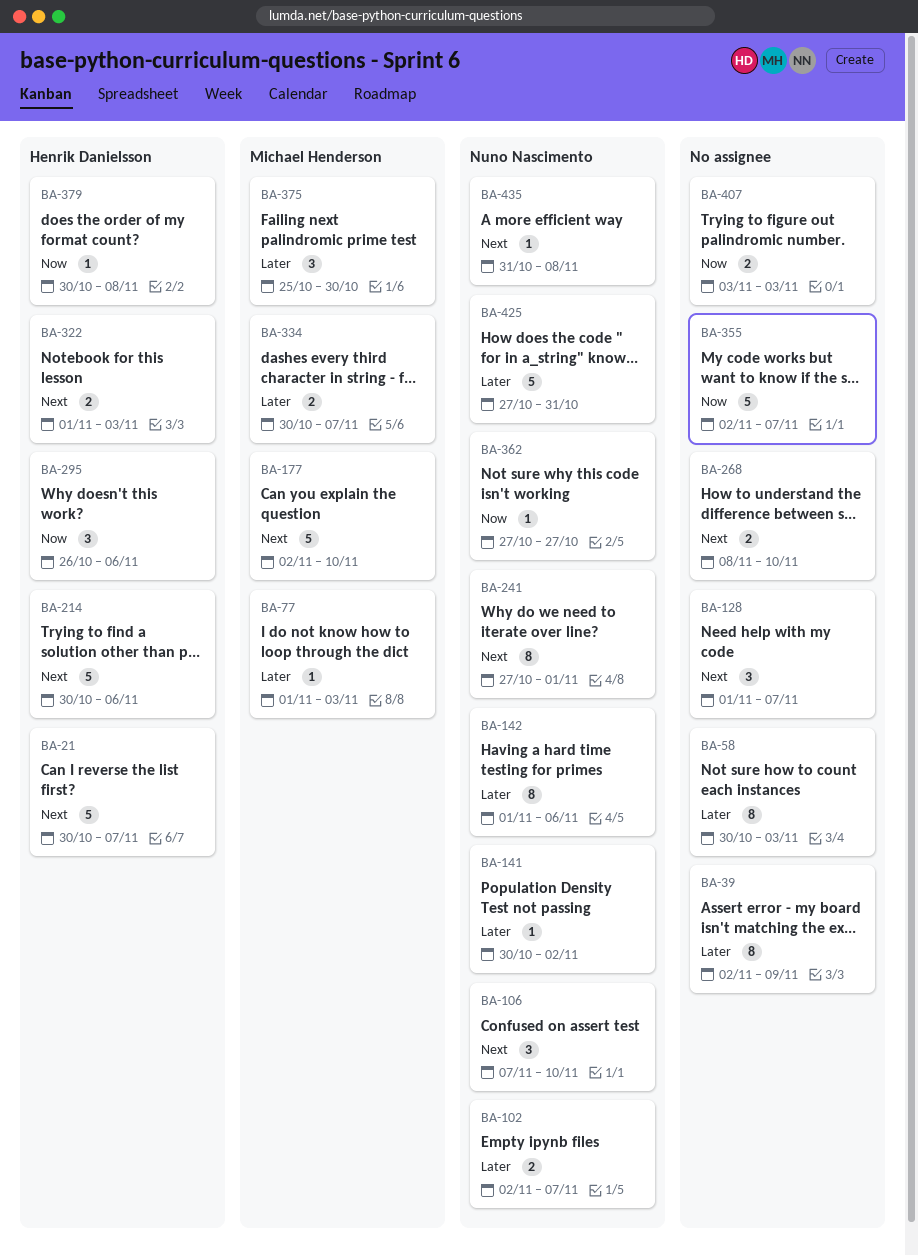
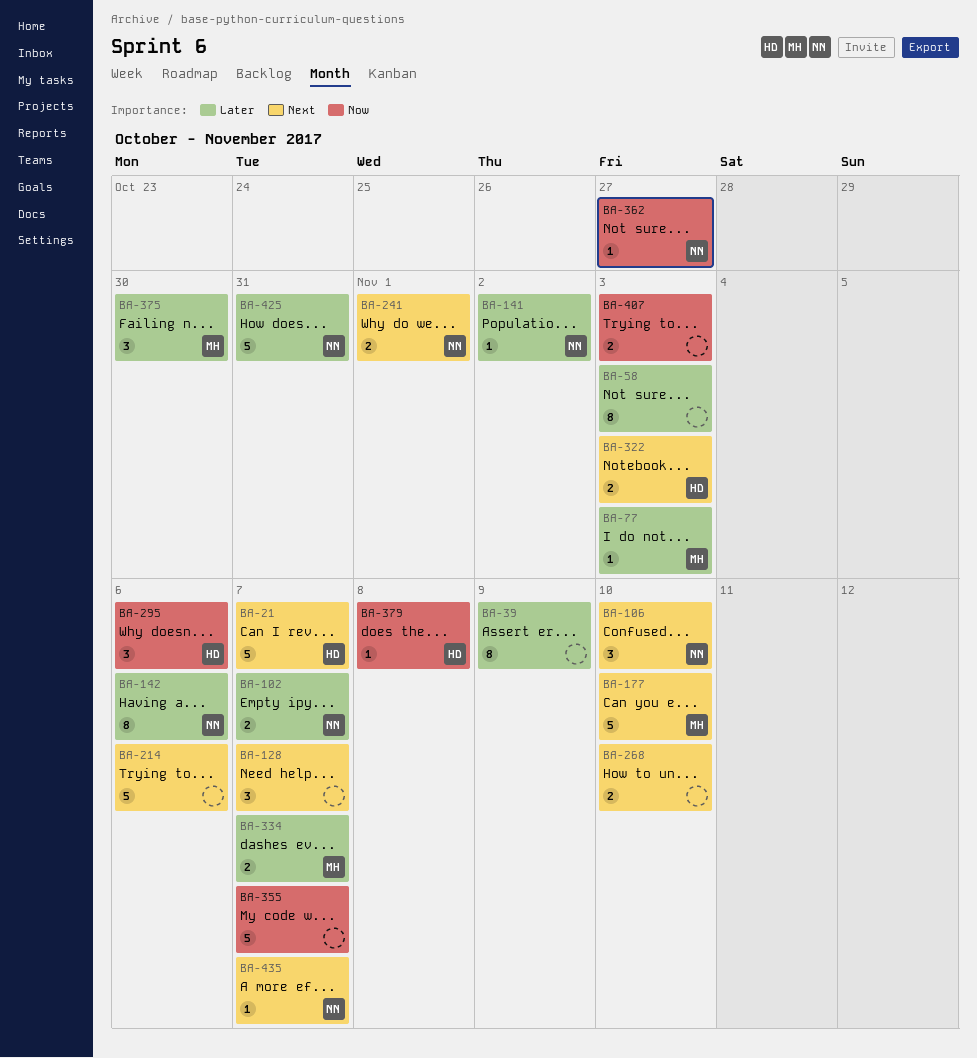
BA-214, owner: Henrik Danielsson -> none
BA-241, estimate: 8 -> 2
BA-435, due: Nov 8 -> Nov 7

